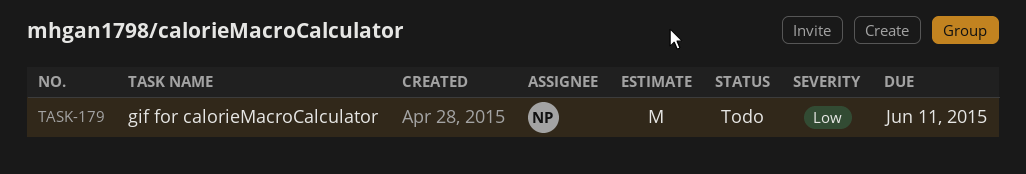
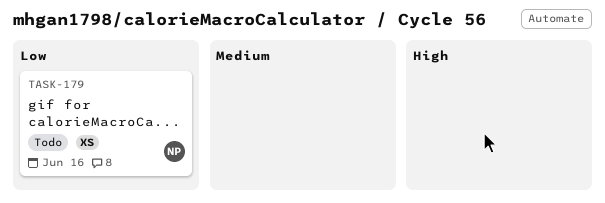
TASK-179, estimate: M -> XS
TASK-179, due: Jun 11 -> Jun 16

